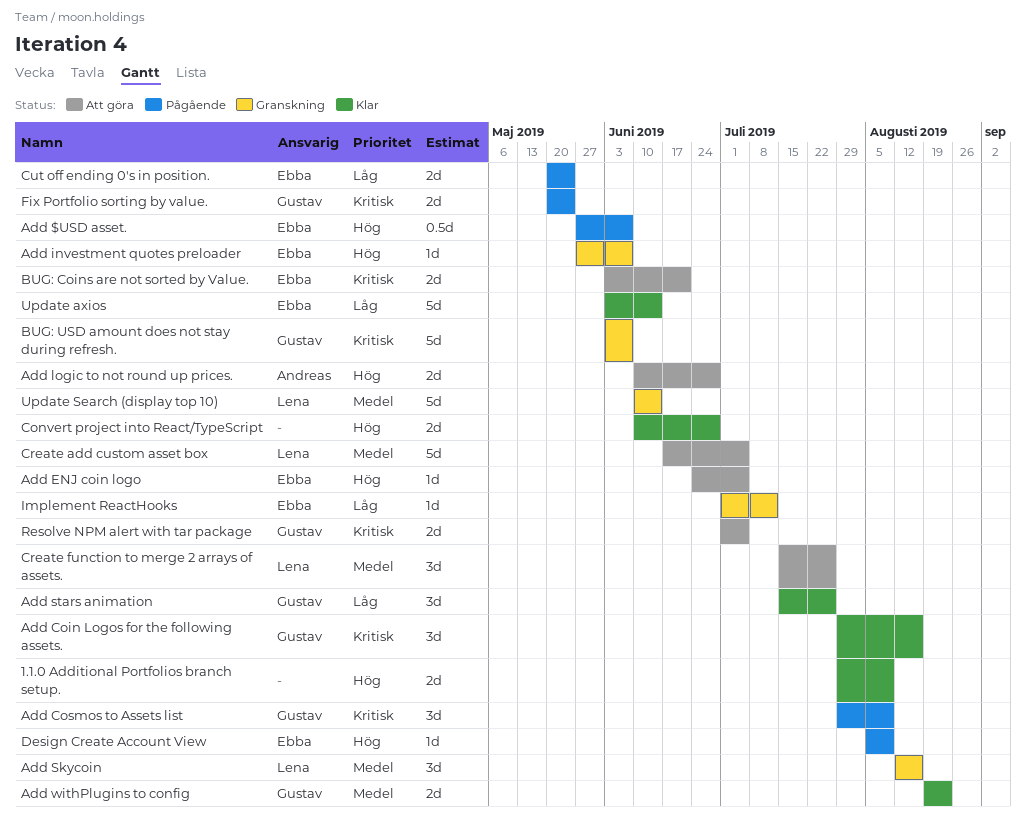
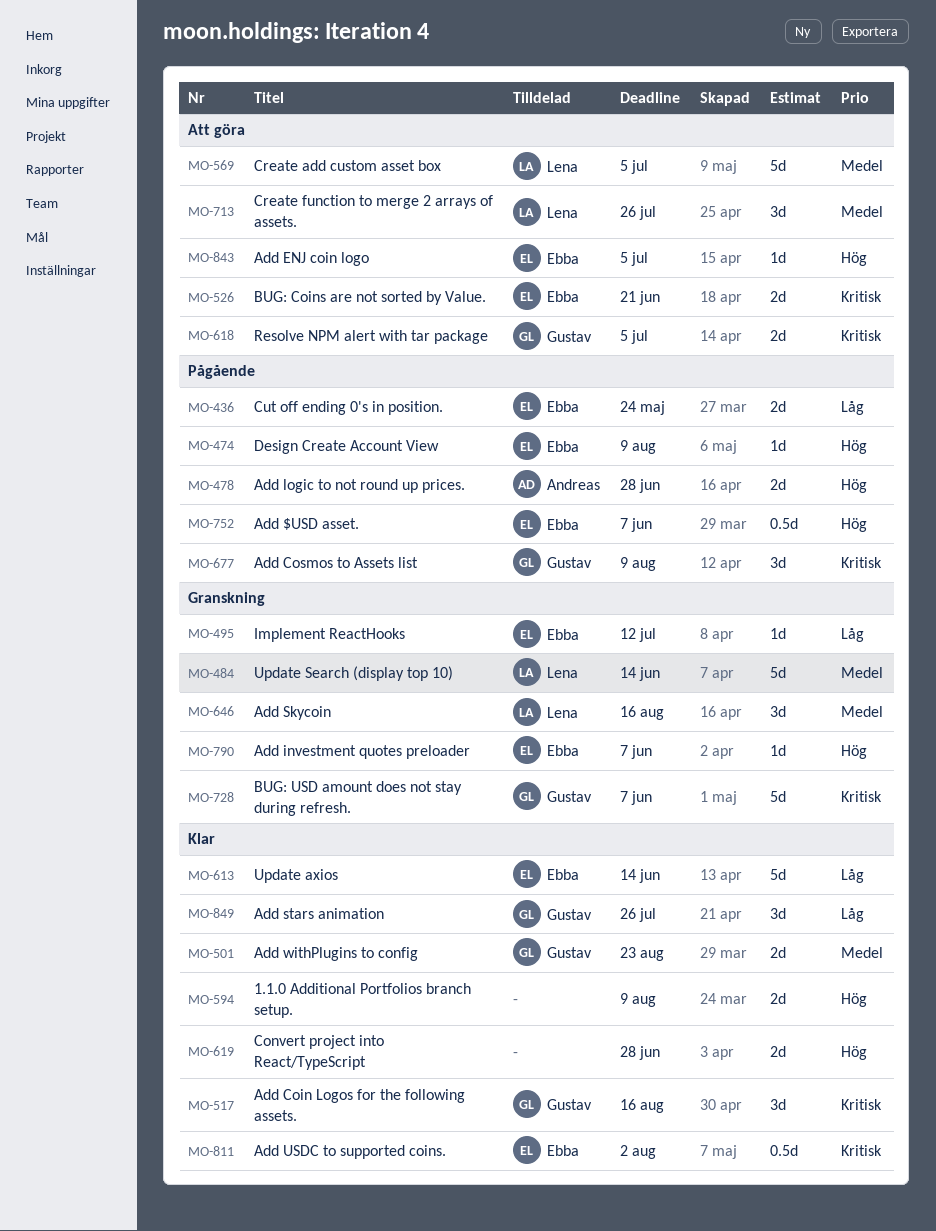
Add logic to not round up prices., status: Att göra -> Pågående
Add USDC to supported coins.: none -> present
Fix Portfolio sorting by value.: present -> none

